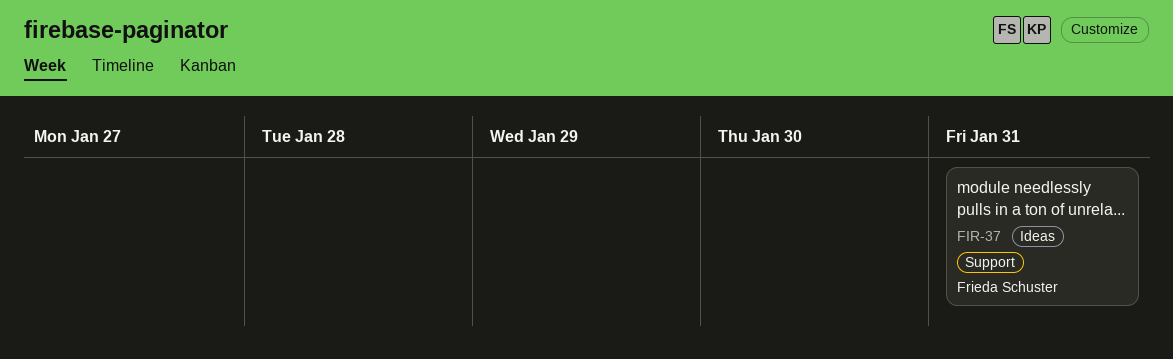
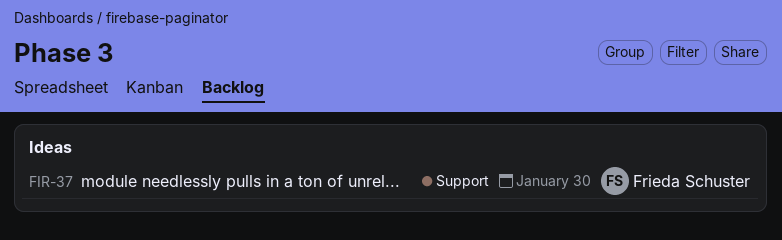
FIR-37, due: Jan 31 -> Jan 30

